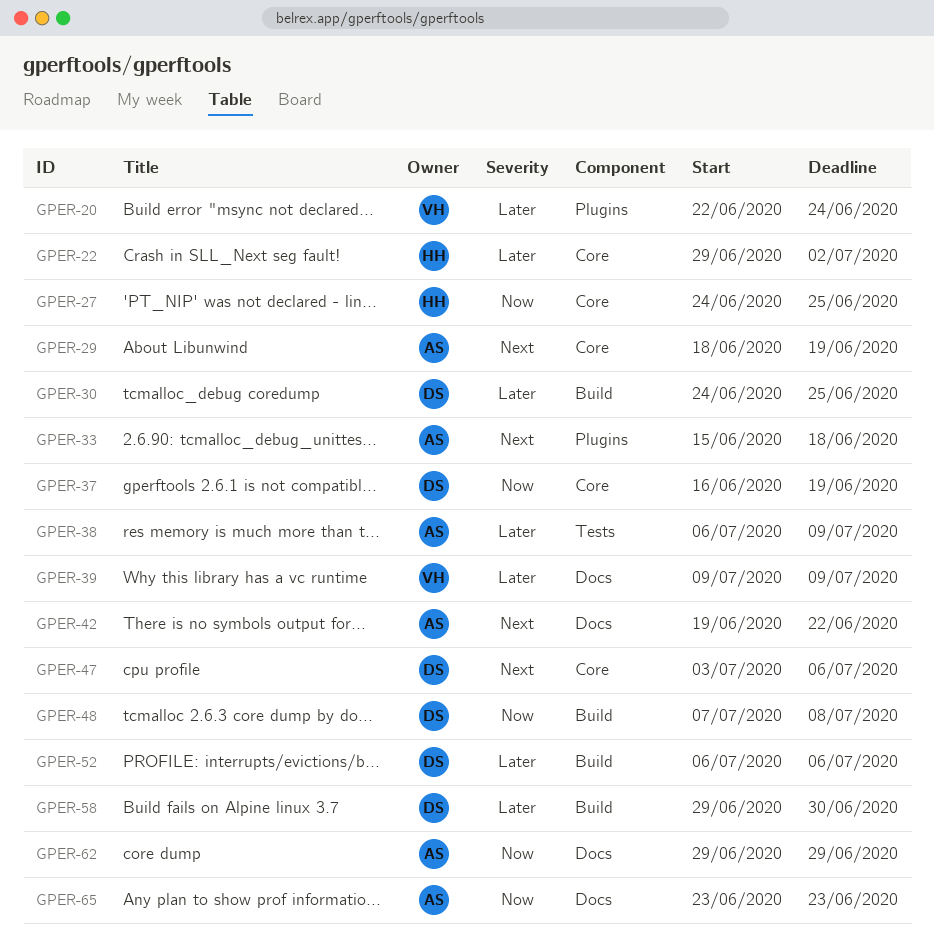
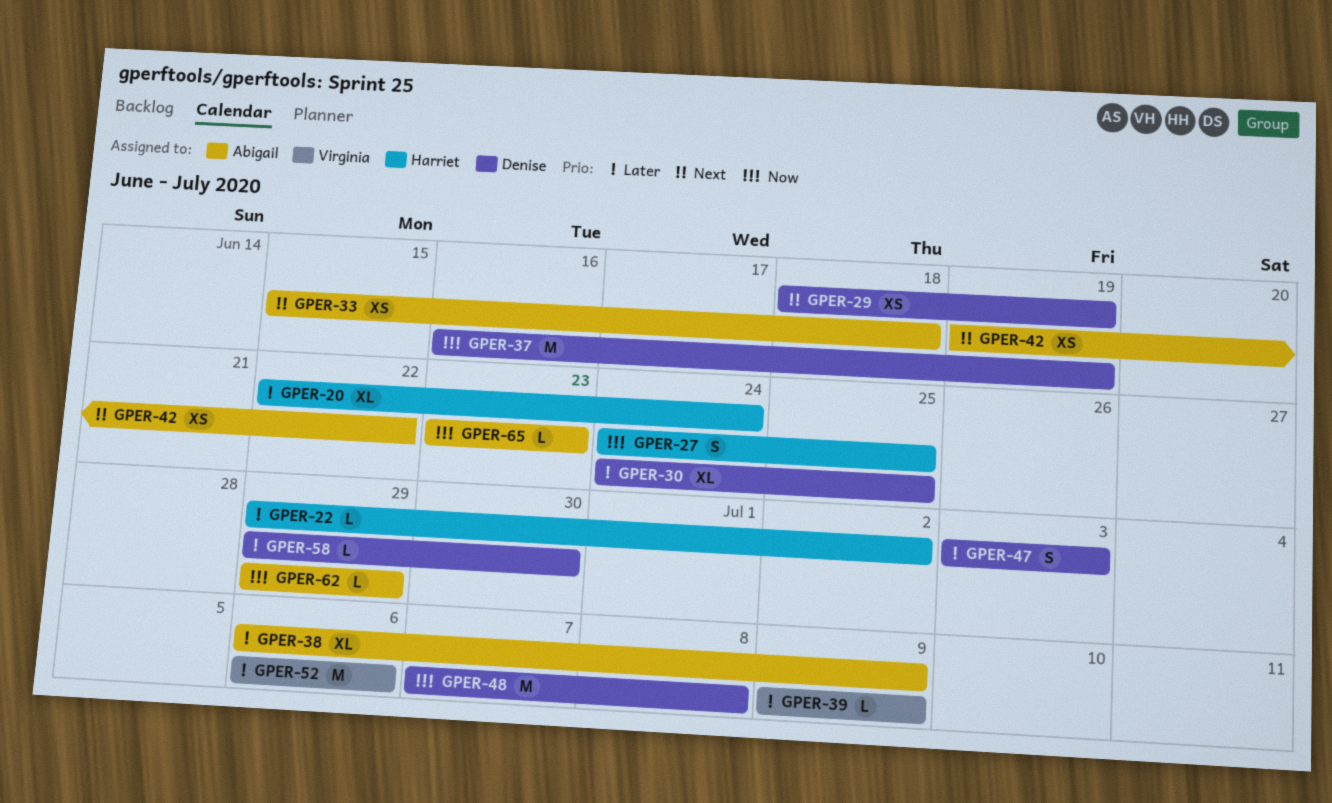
GPER-20, owner: Virginia -> Harriet
GPER-29, owner: Abigail -> Denise
GPER-47, priority: Next -> Later
GPER-47, due: Jul 6 -> Jul 3
GPER-52, owner: Denise -> Virginia

